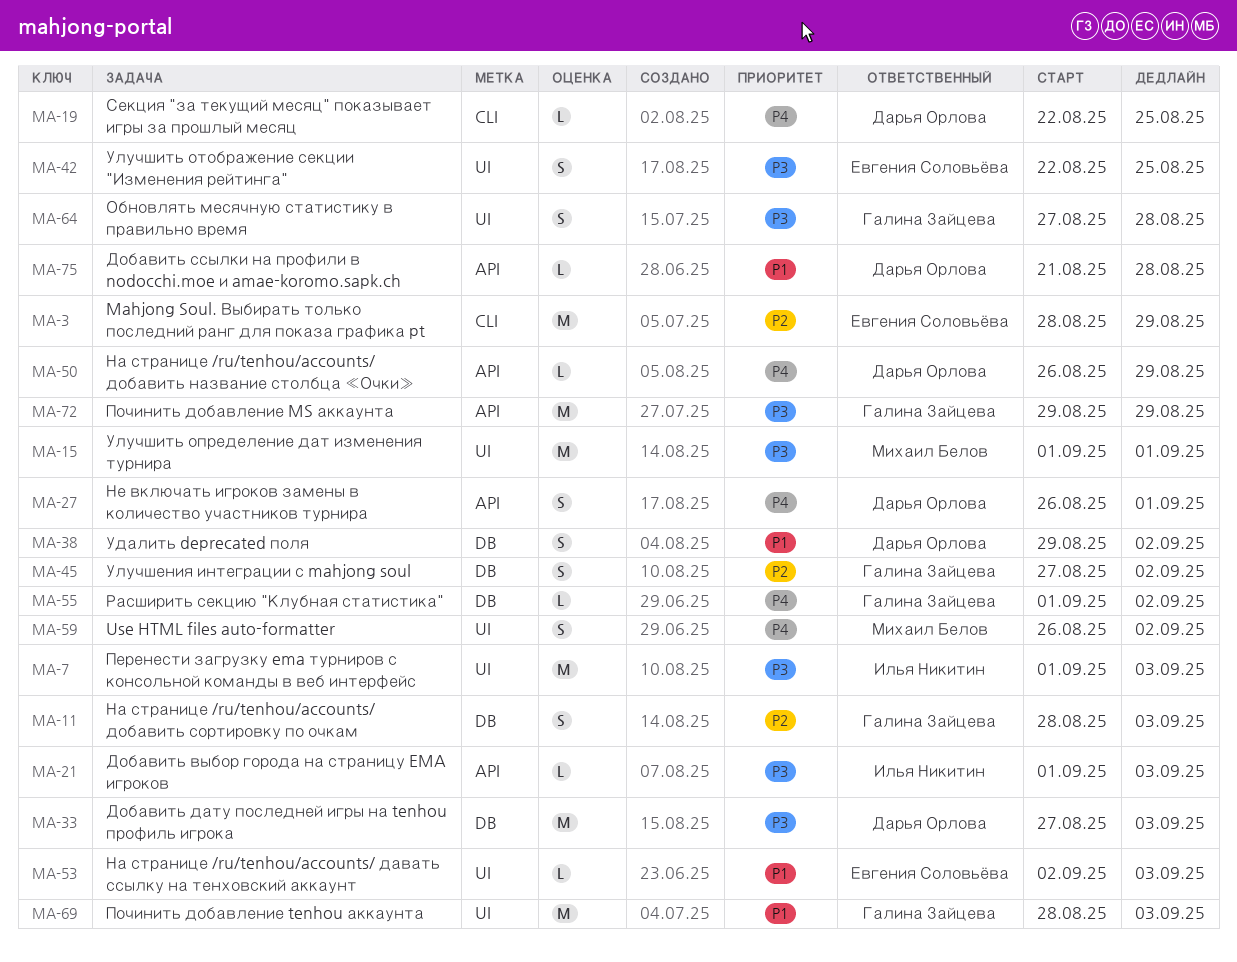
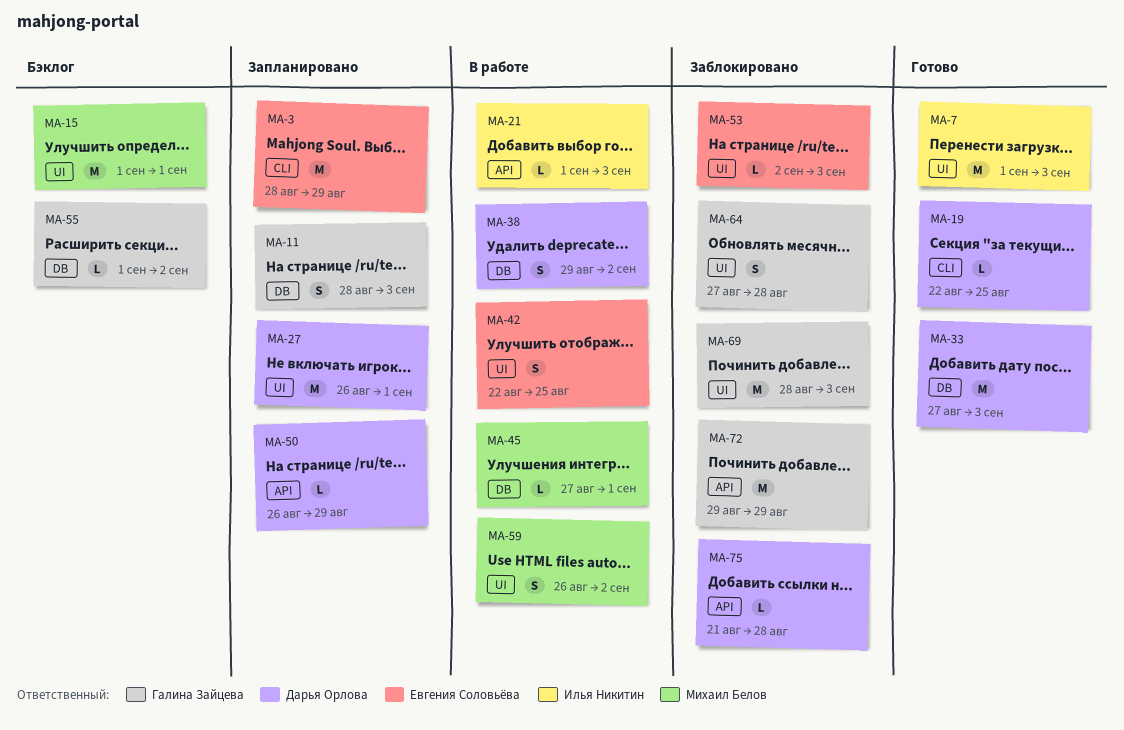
MA-27, label: API -> UI
MA-27, estimate: S -> M
MA-45, owner: Галина Зайцева -> Михаил Белов
MA-45, estimate: S -> L
MA-45, due: Sep 2 -> Sep 1

